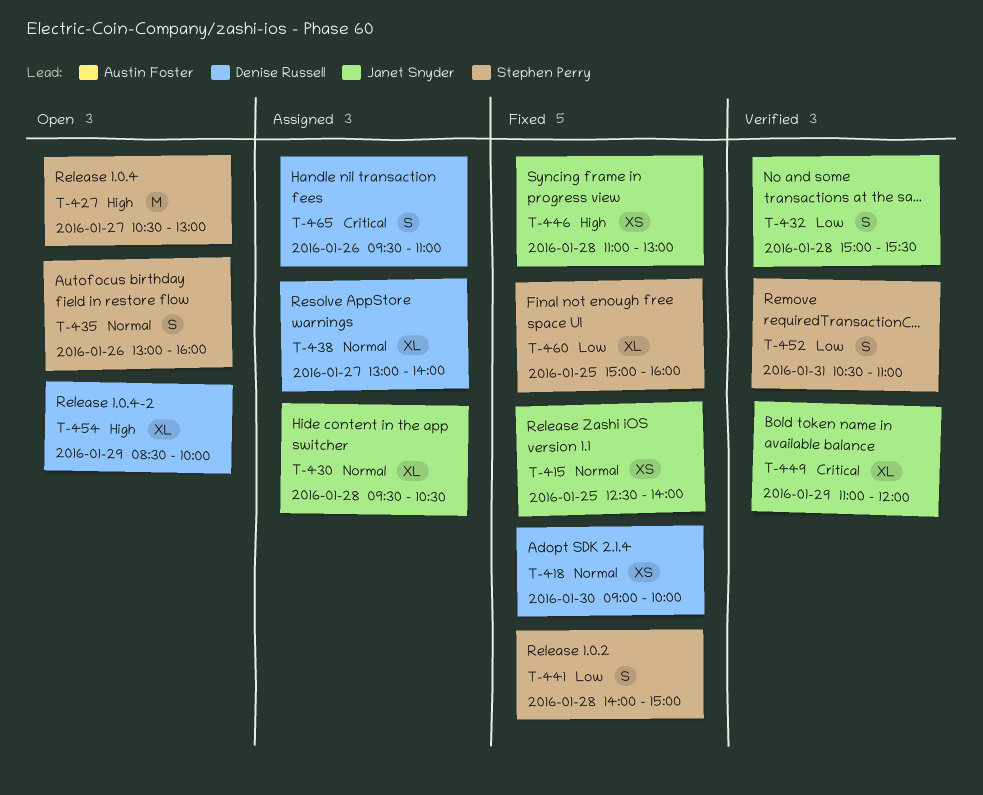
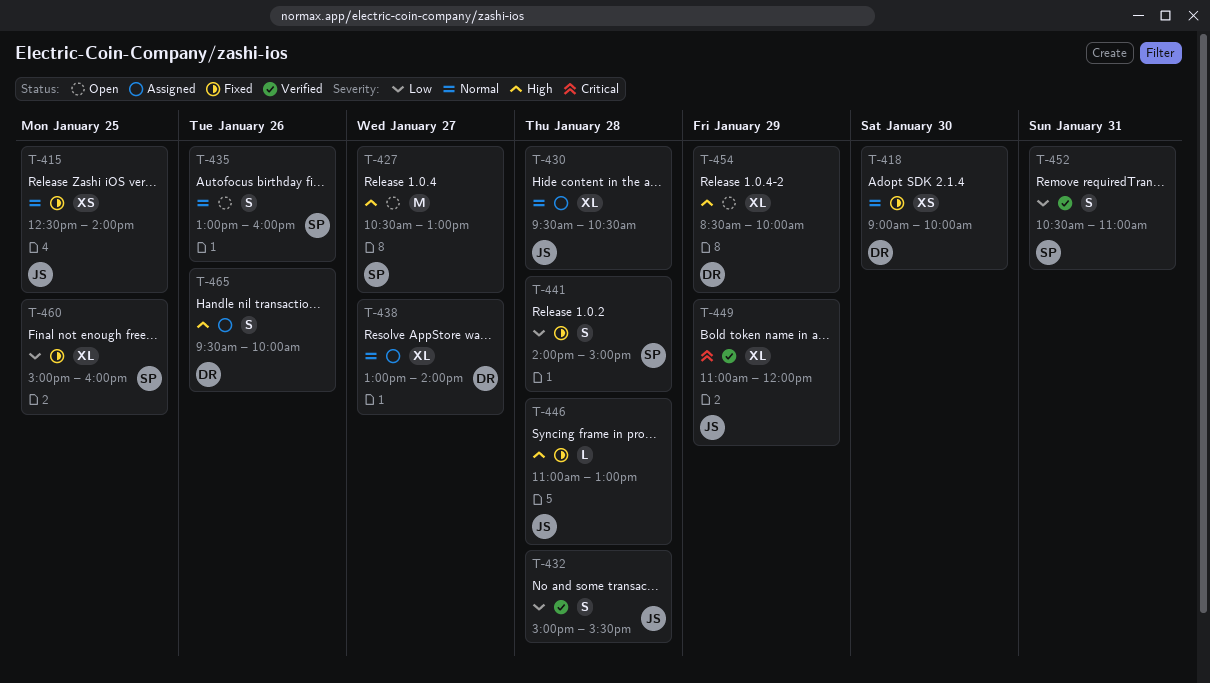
T-446, estimate: XS -> L
T-465, priority: Critical -> High
T-465, ends: 11:00 -> 10:00

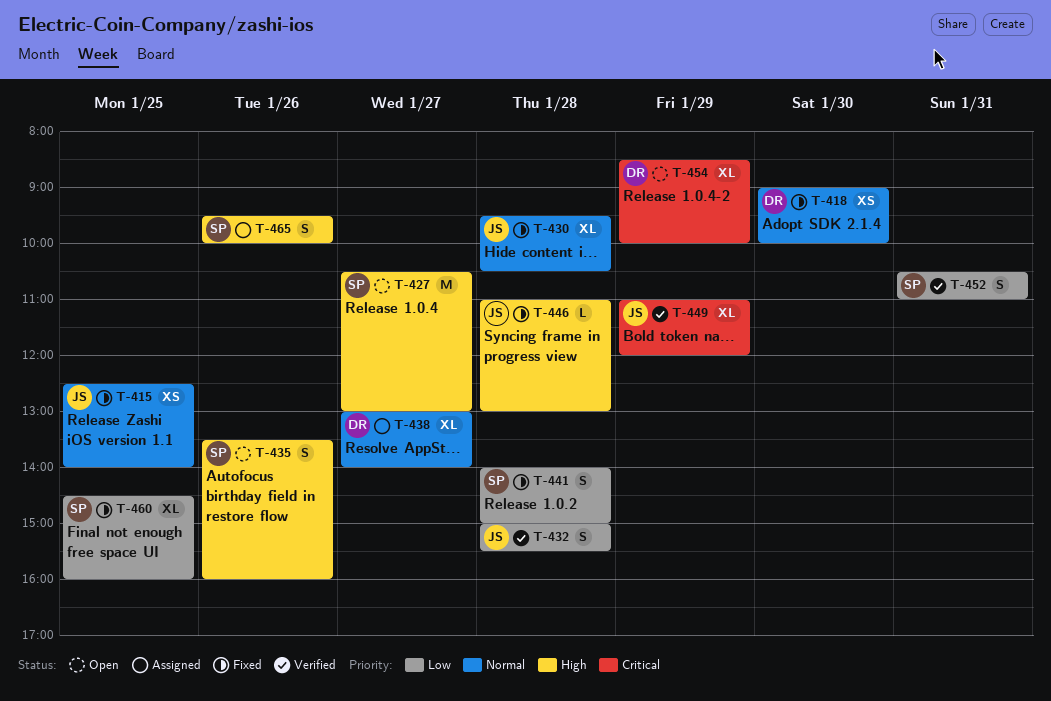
T-430, status: Assigned -> Fixed
T-435, priority: Normal -> High
T-435, begins: 13:00 -> 13:30
T-454, priority: High -> Critical
T-460, begins: 15:00 -> 14:30
T-465, owner: DR -> SP

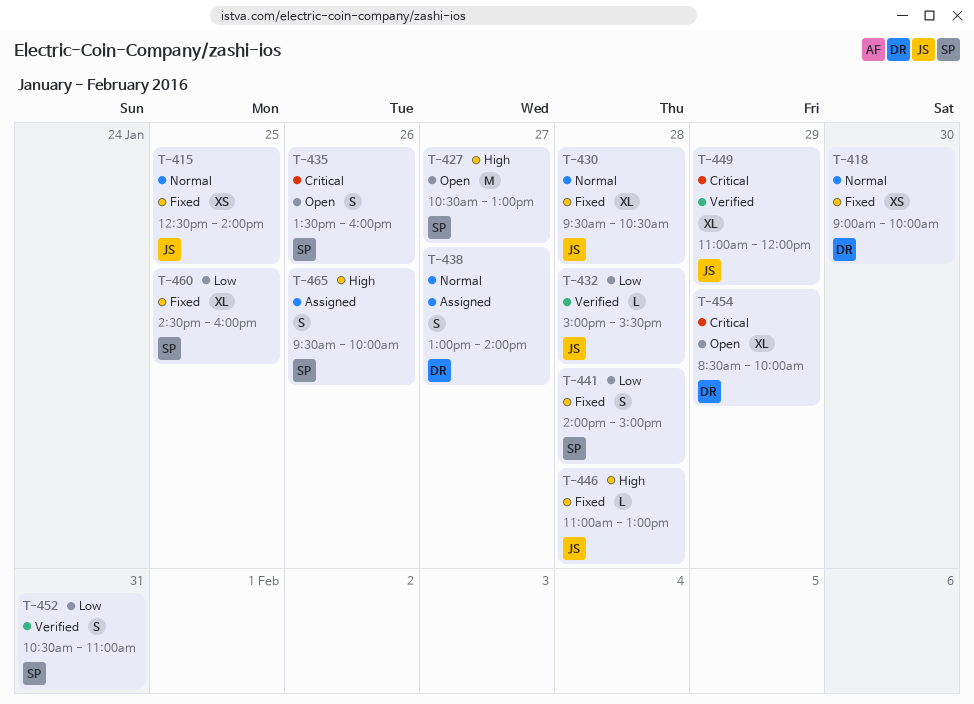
T-432, estimate: S -> L
T-435, priority: High -> Critical
T-438, estimate: XL -> S

